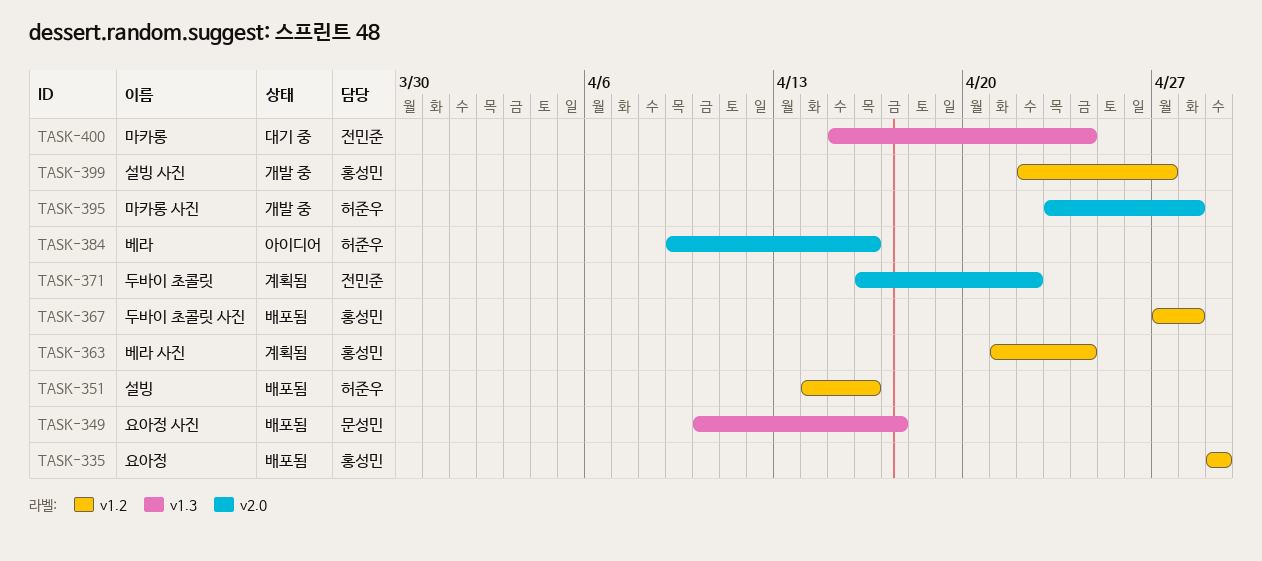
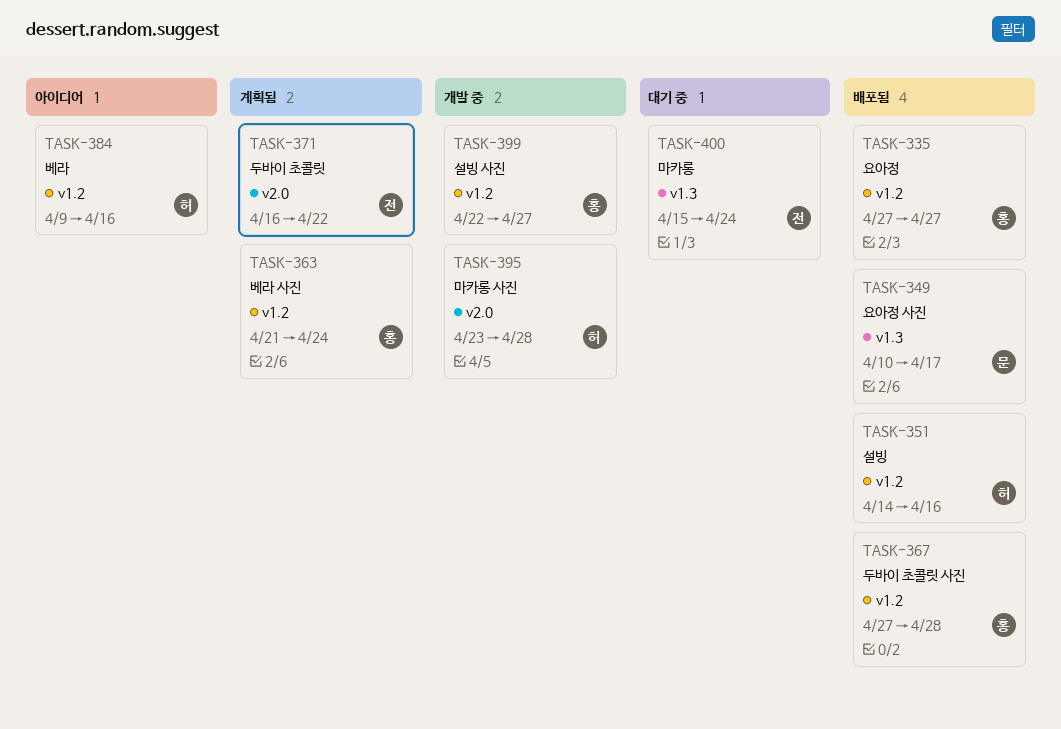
TASK-335, start: Apr 29 -> Apr 27
TASK-335, due: Apr 29 -> Apr 27
TASK-384, label: v2.0 -> v1.2

